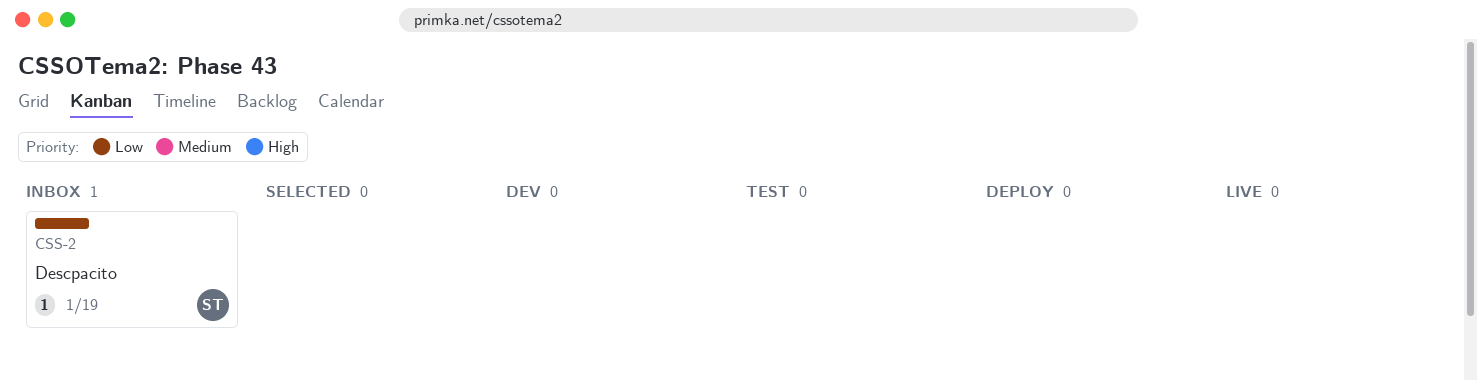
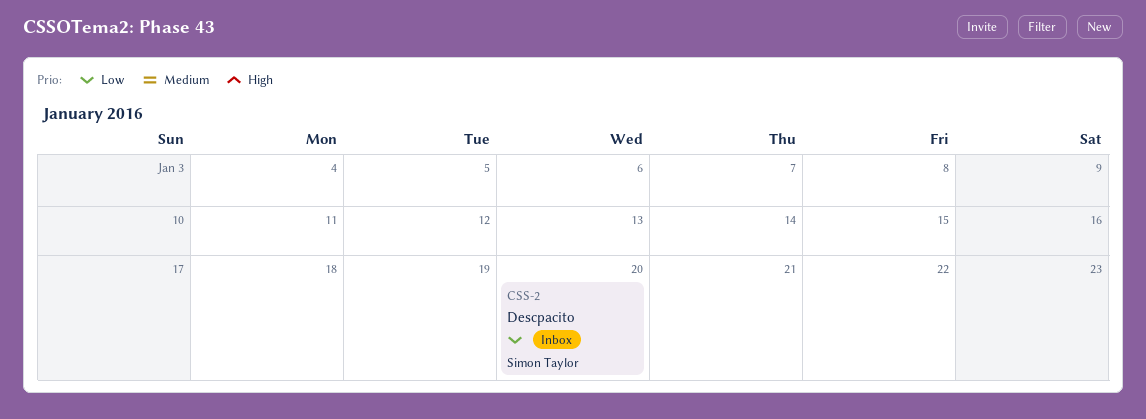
CSS-2, due: Jan 19 -> Jan 20

